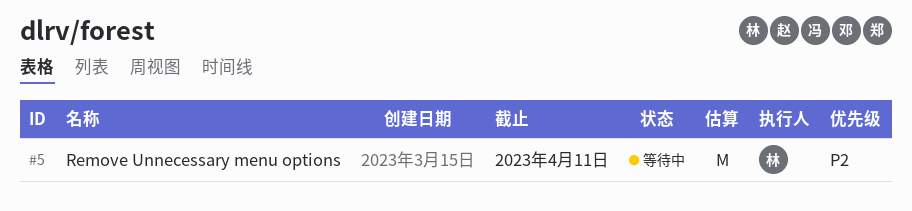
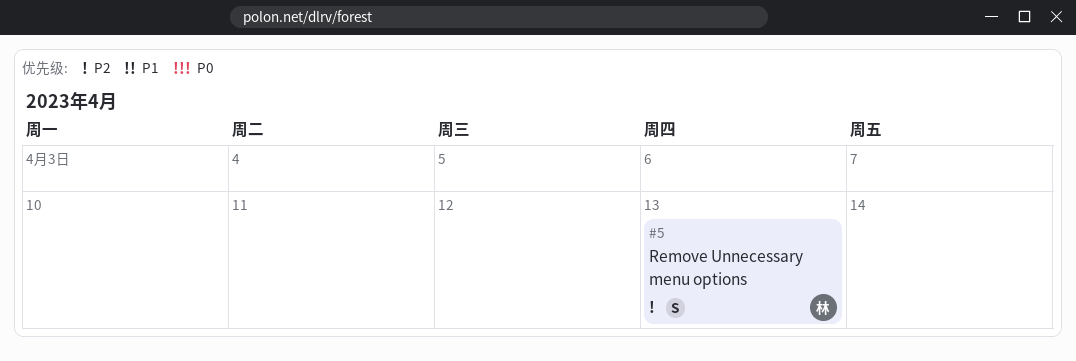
#5, estimate: M -> S
#5, due: Apr 11 -> Apr 13

